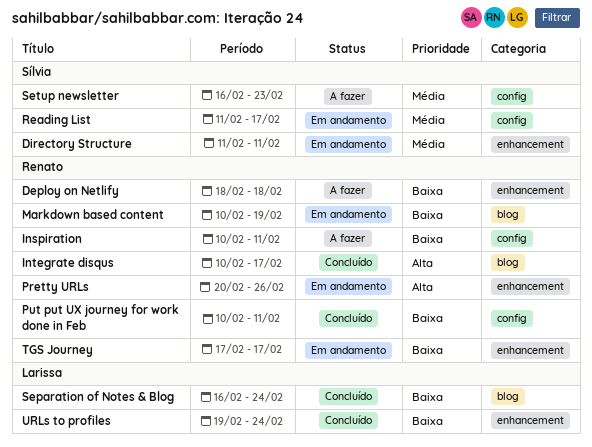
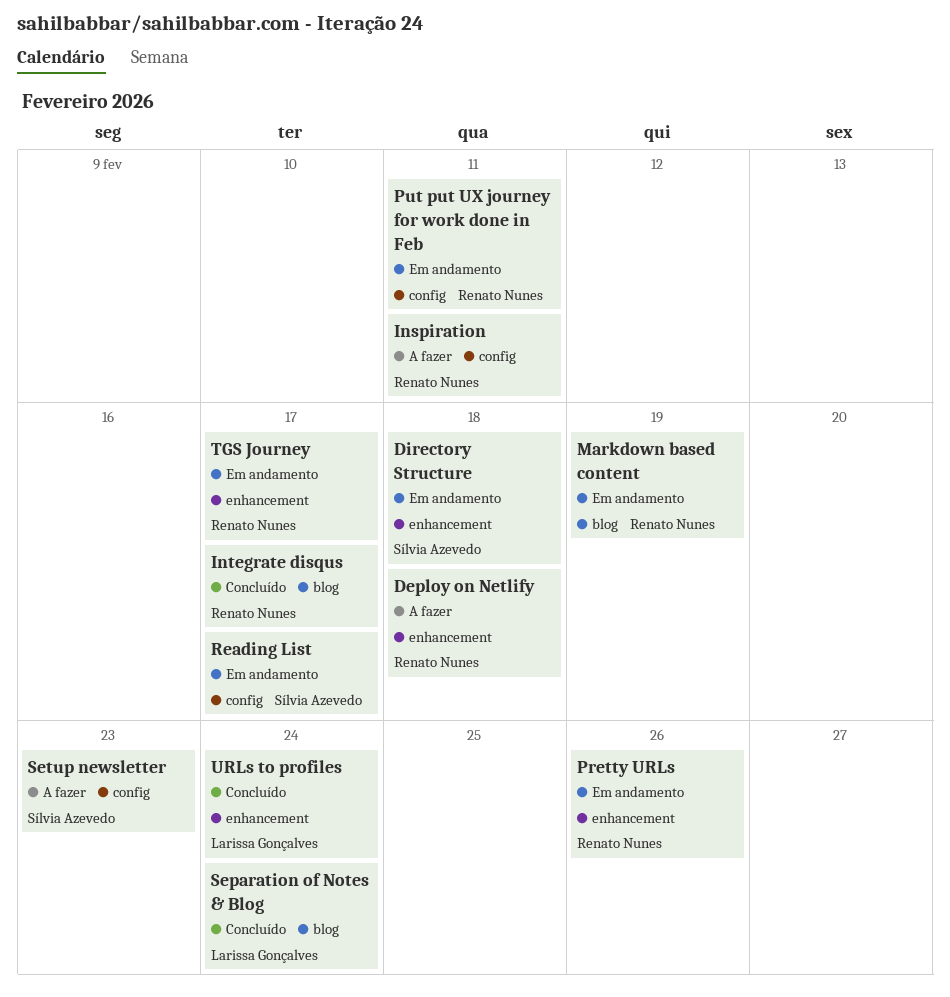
Directory Structure, due: Feb 11 -> Feb 18
Put put UX journey for work done in Feb, status: Concluído -> Em andamento

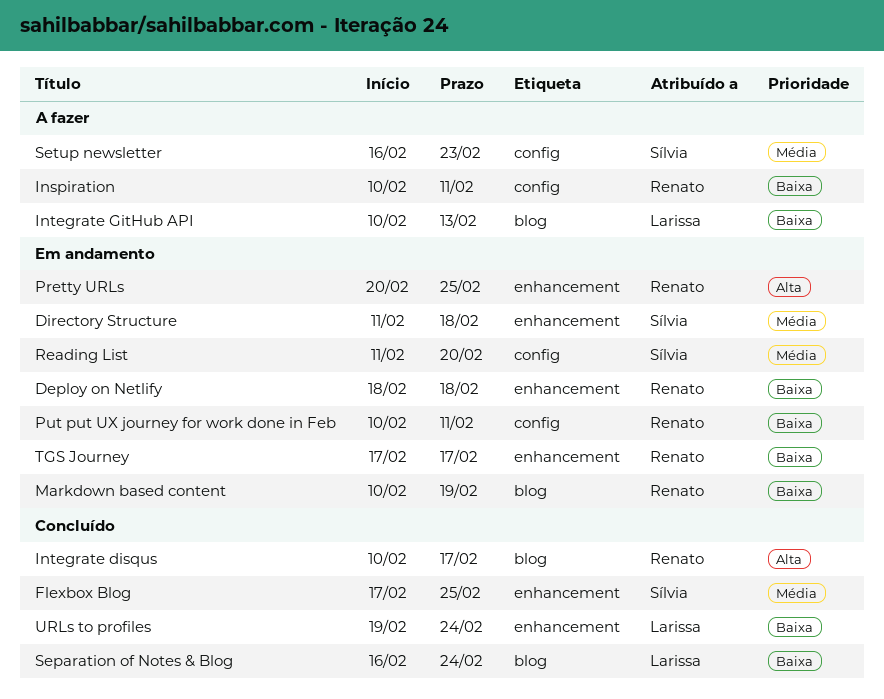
Deploy on Netlify, status: A fazer -> Em andamento
Flexbox Blog: none -> present
Integrate GitHub API: none -> present
Pretty URLs, due: Feb 26 -> Feb 25
Reading List, due: Feb 17 -> Feb 20

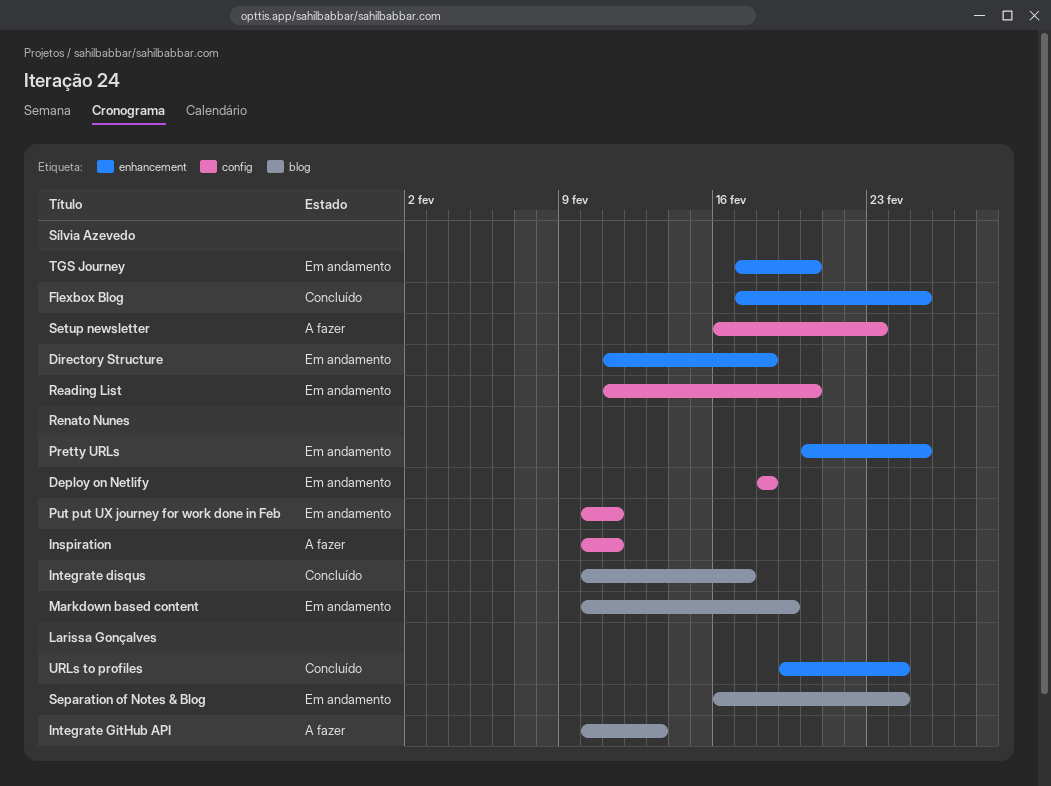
Deploy on Netlify, label: enhancement -> config
Separation of Notes & Blog, status: Concluído -> Em andamento
TGS Journey, owner: Renato Nunes -> Sílvia Azevedo
TGS Journey, due: Feb 17 -> Feb 20

